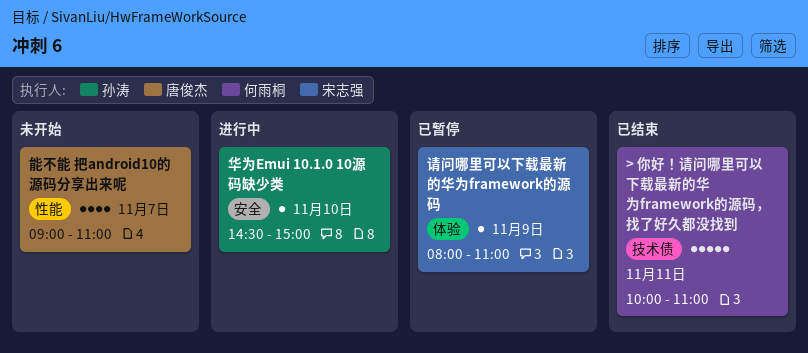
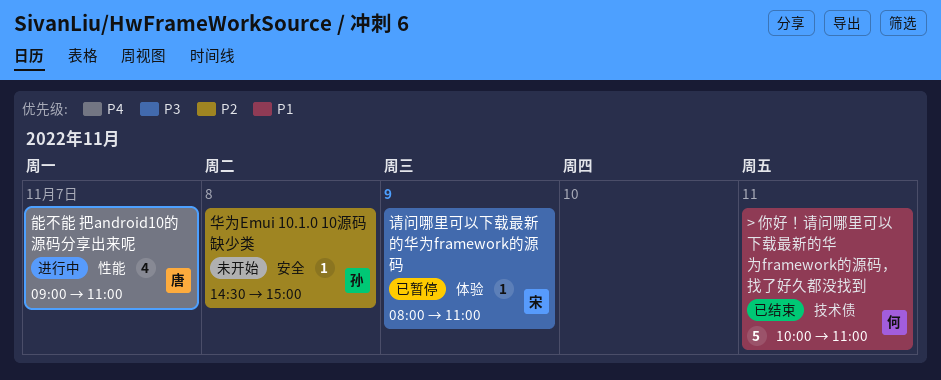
华为Emui 10.1.0 10源码缺少类, status: 进行中 -> 未开始
华为Emui 10.1.0 10源码缺少类, day: Nov 10 -> Nov 8
能不能 把android10的源码分享出来呢, status: 未开始 -> 进行中

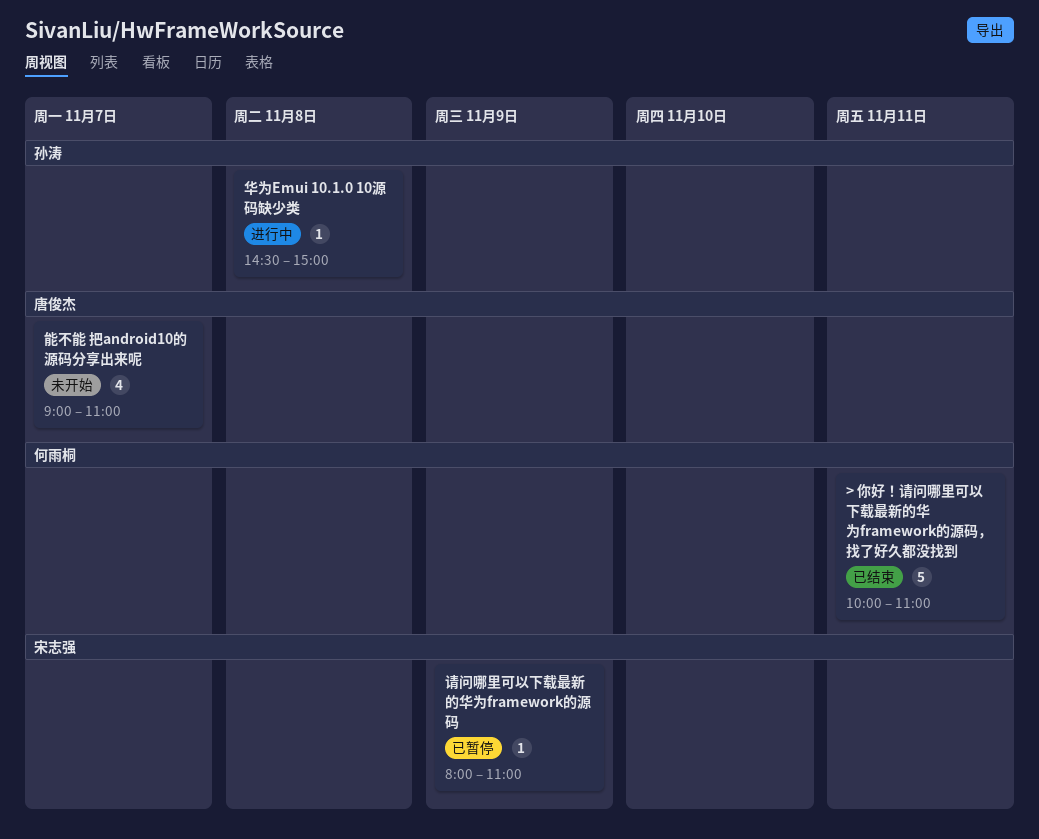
华为Emui 10.1.0 10源码缺少类, status: 未开始 -> 进行中
能不能 把android10的源码分享出来呢, status: 进行中 -> 未开始

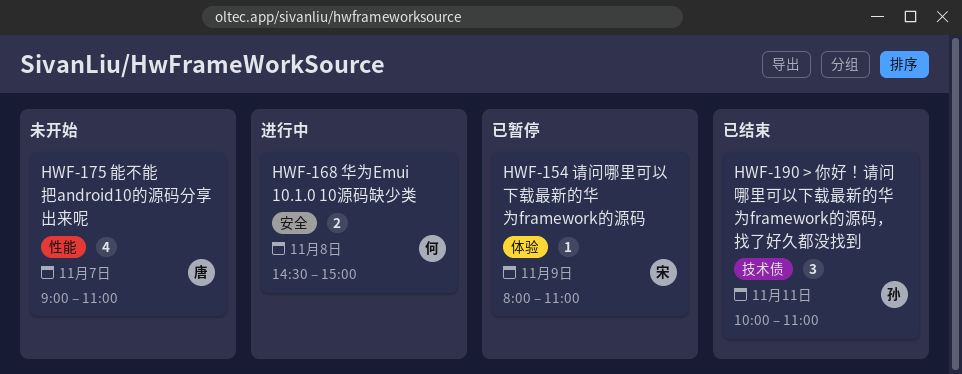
> 你好！请问哪里可以下载最新的华为framework的源码，找了好久都没找到, owner: 何雨桐 -> 孙涛
> 你好！请问哪里可以下载最新的华为framework的源码，找了好久都没找到, estimate: 5 -> 3
华为Emui 10.1.0 10源码缺少类, owner: 孙涛 -> 何雨桐
华为Emui 10.1.0 10源码缺少类, estimate: 1 -> 2

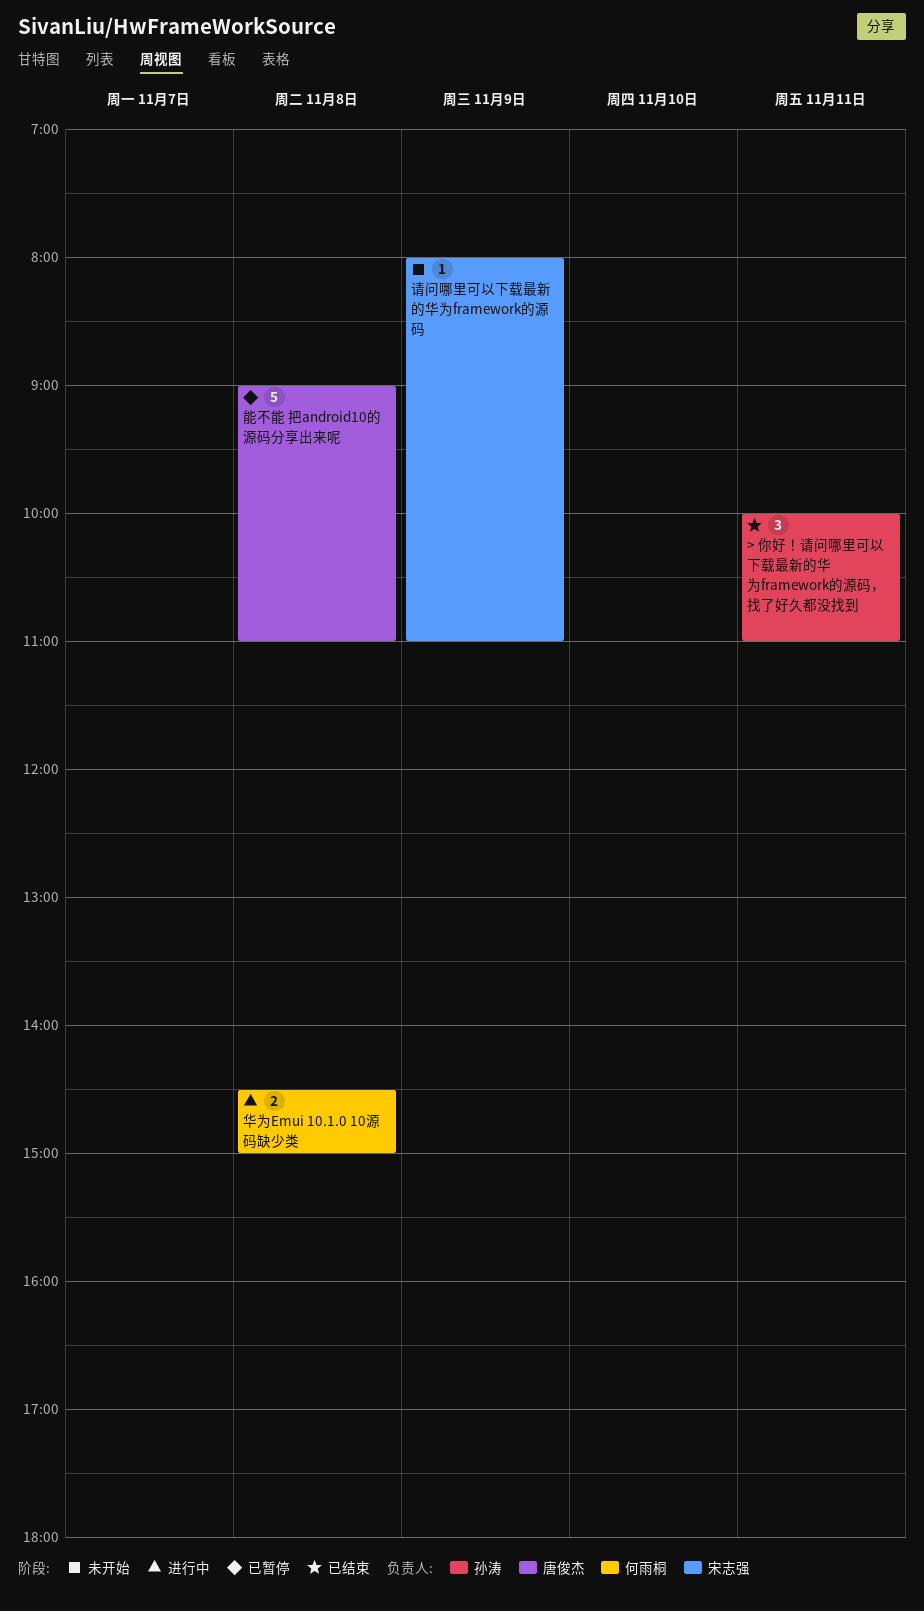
能不能 把android10的源码分享出来呢, status: 未开始 -> 已暂停
能不能 把android10的源码分享出来呢, estimate: 4 -> 5
能不能 把android10的源码分享出来呢, day: Nov 7 -> Nov 8
请问哪里可以下载最新的华为framework的源码, status: 已暂停 -> 未开始

